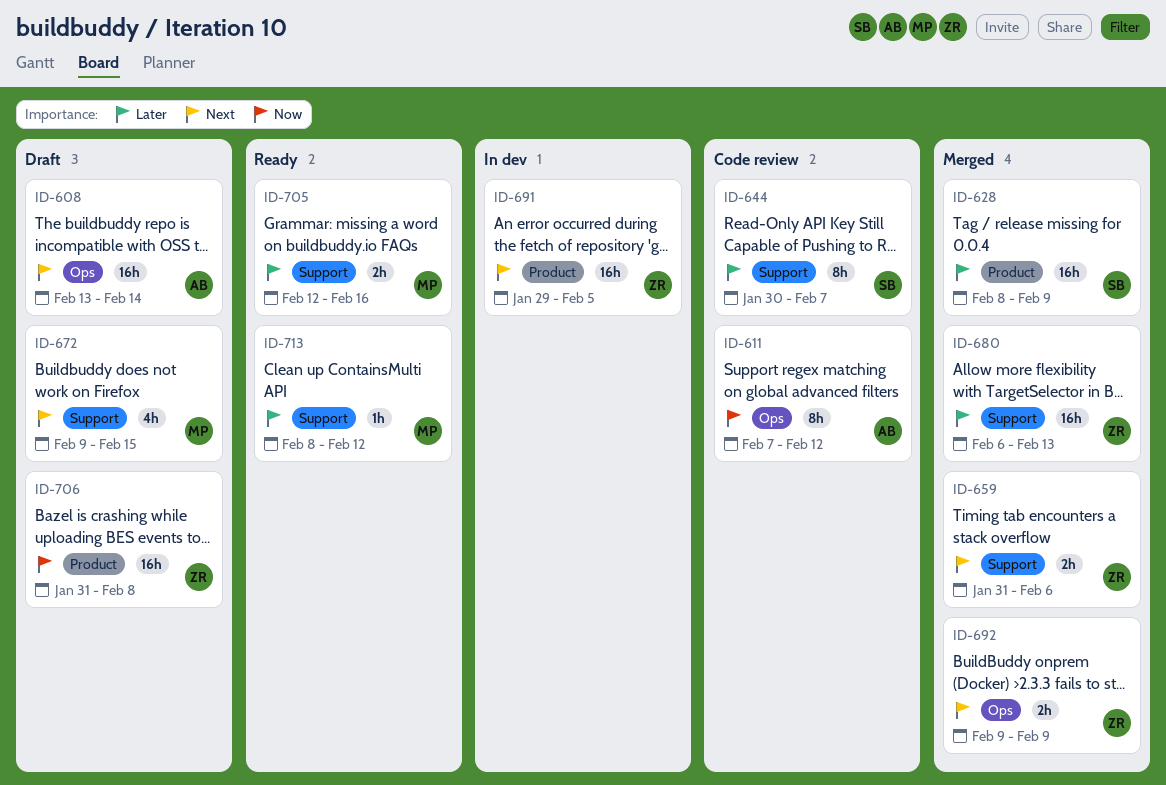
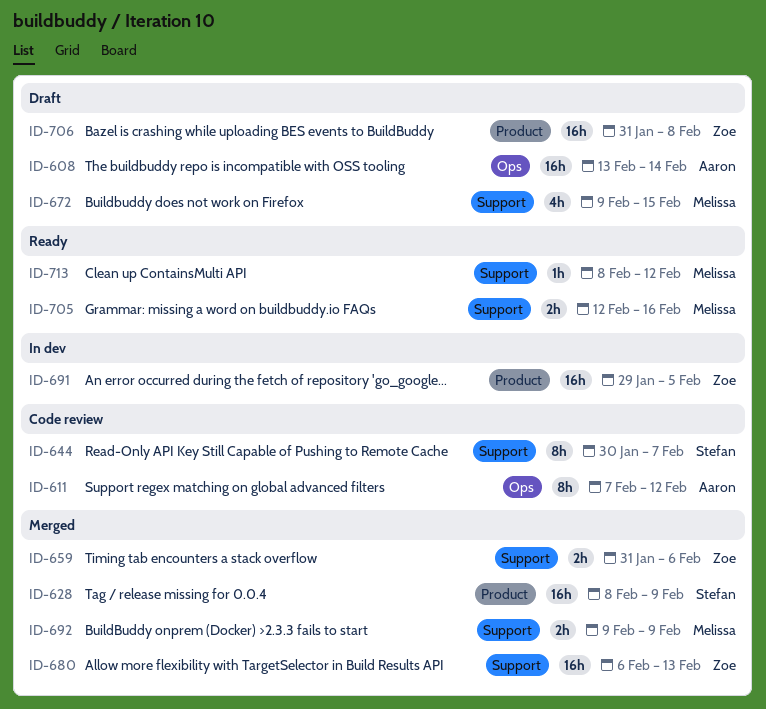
ID-692, owner: Zoe -> Melissa
ID-692, label: Ops -> Support

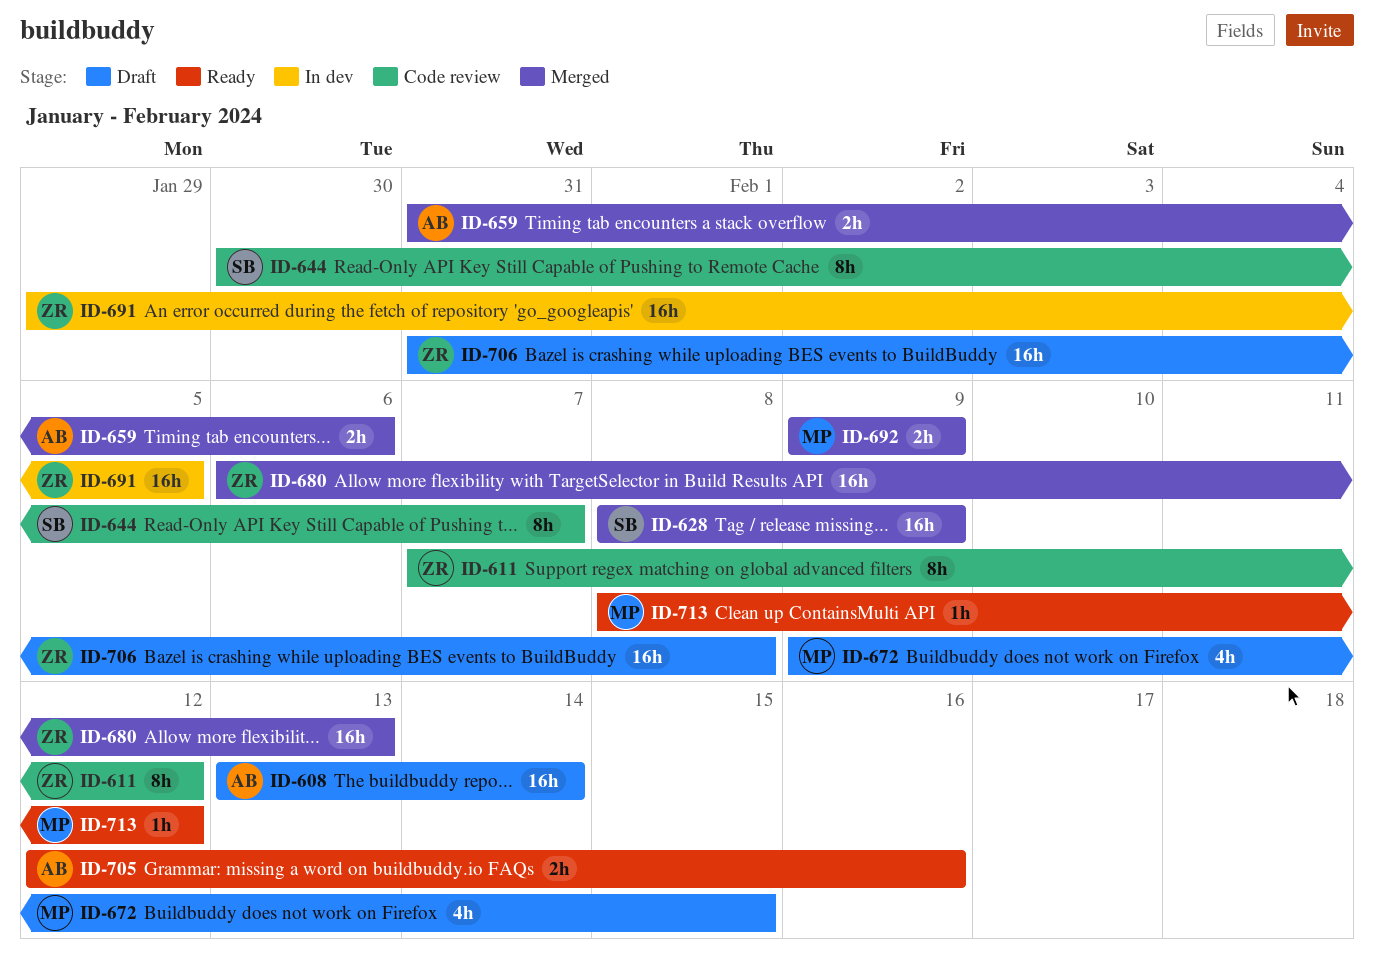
ID-611, owner: Aaron -> Zoe
ID-659, owner: Zoe -> Aaron
ID-705, owner: Melissa -> Aaron

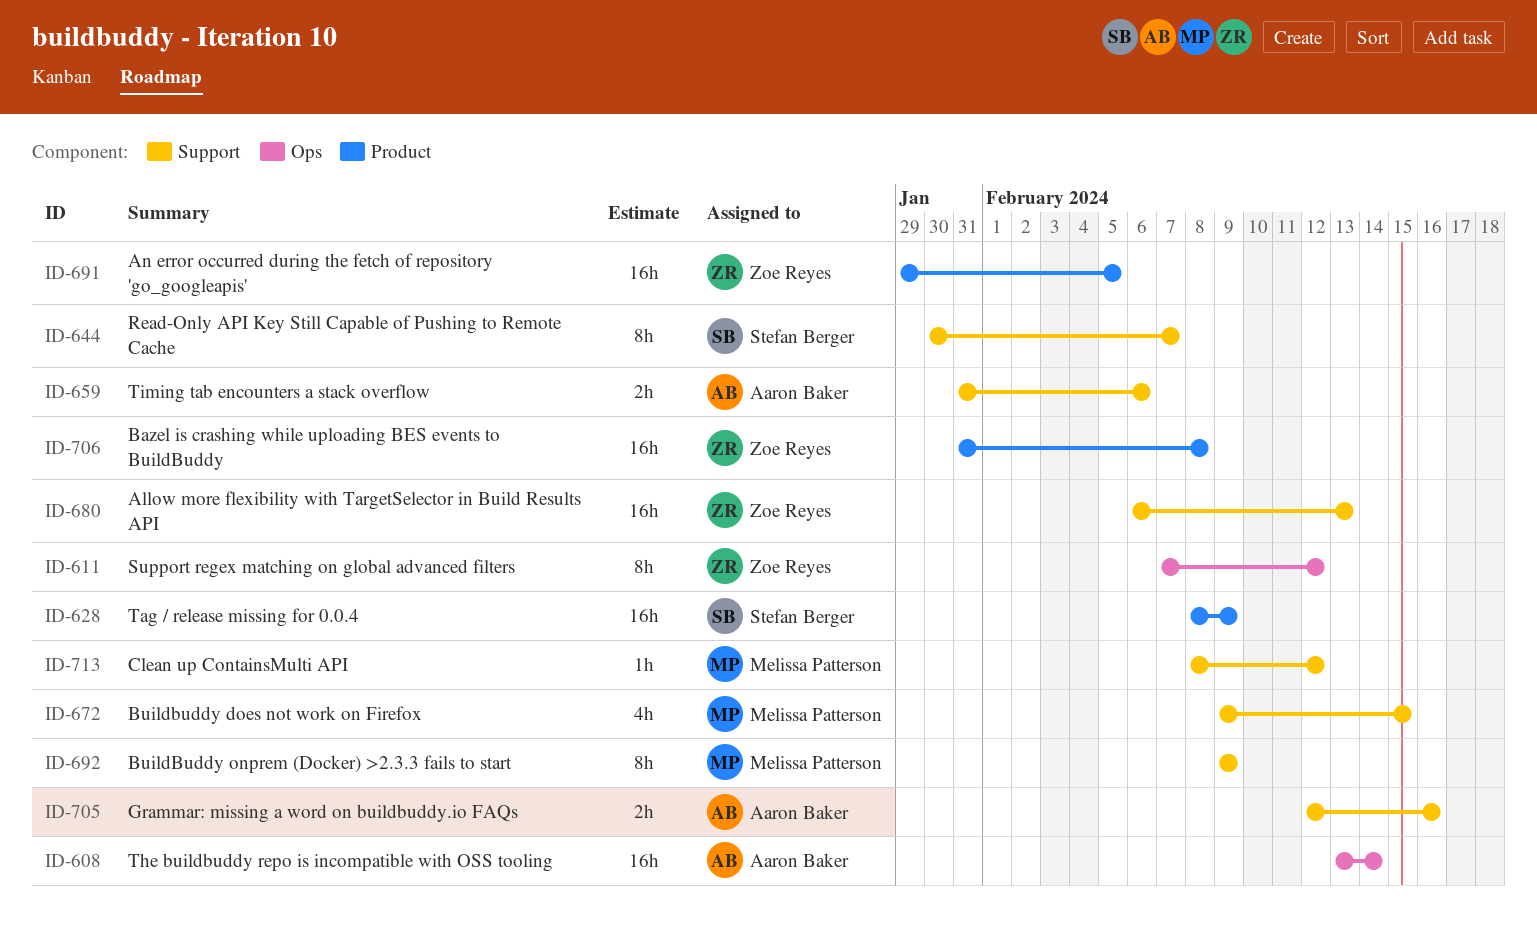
ID-692, estimate: 2h -> 8h

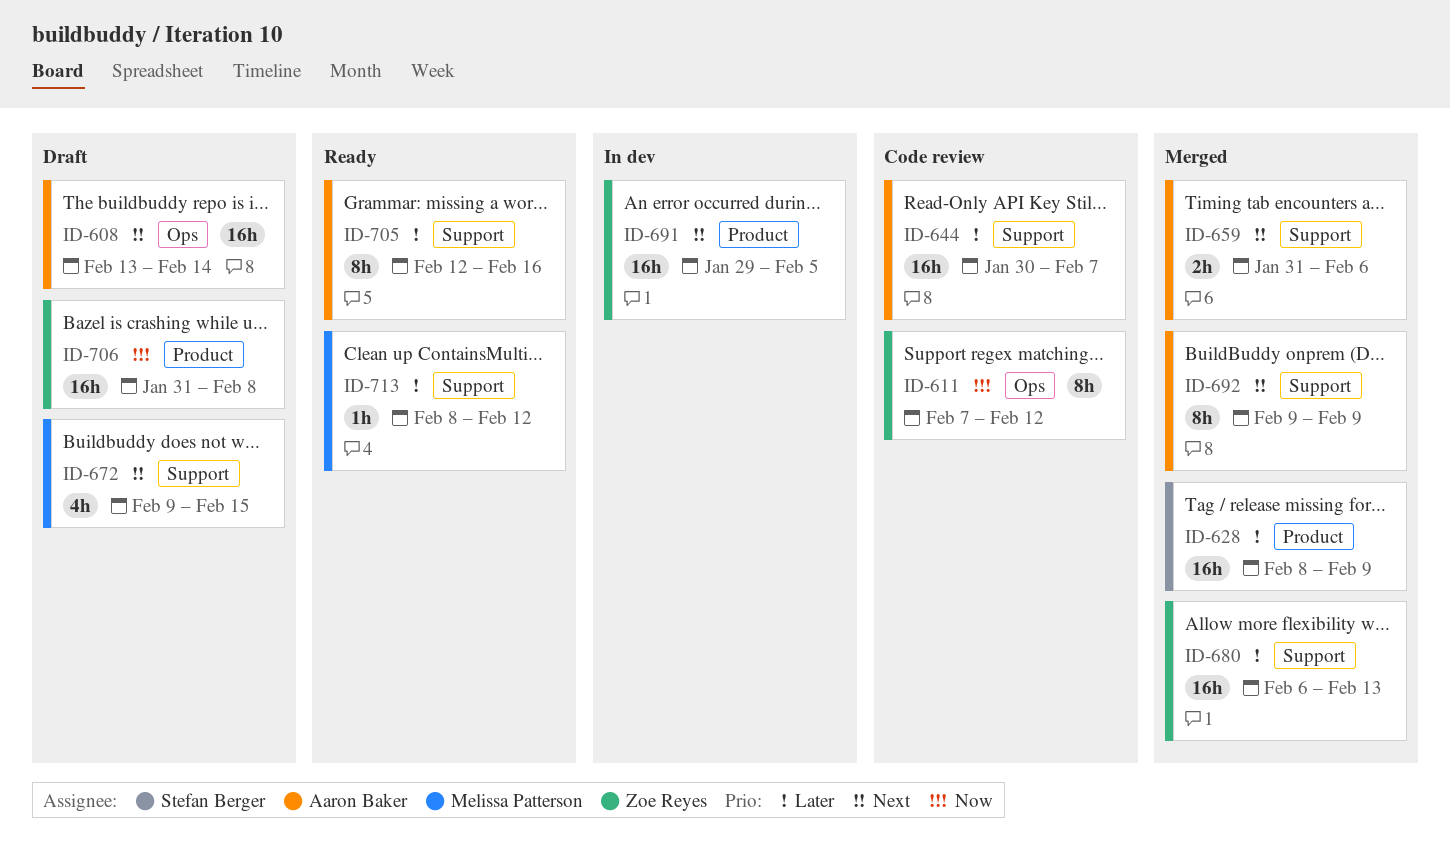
ID-644, owner: Stefan Berger -> Aaron Baker
ID-644, estimate: 8h -> 16h
ID-692, owner: Melissa Patterson -> Aaron Baker
ID-705, estimate: 2h -> 8h

